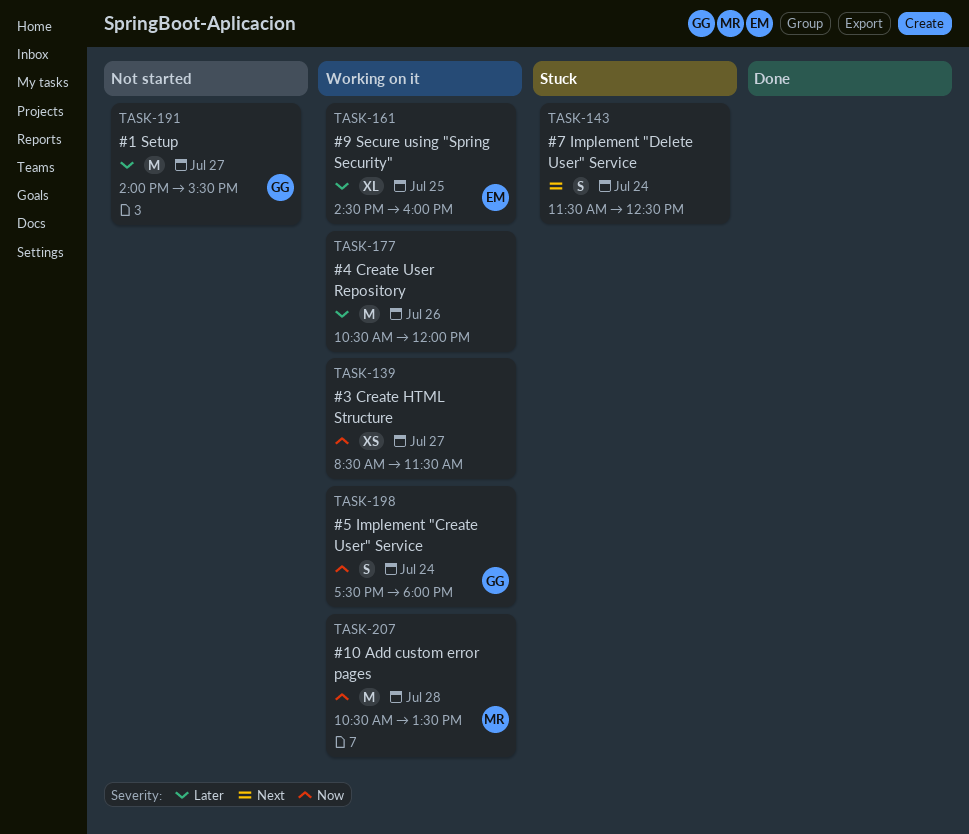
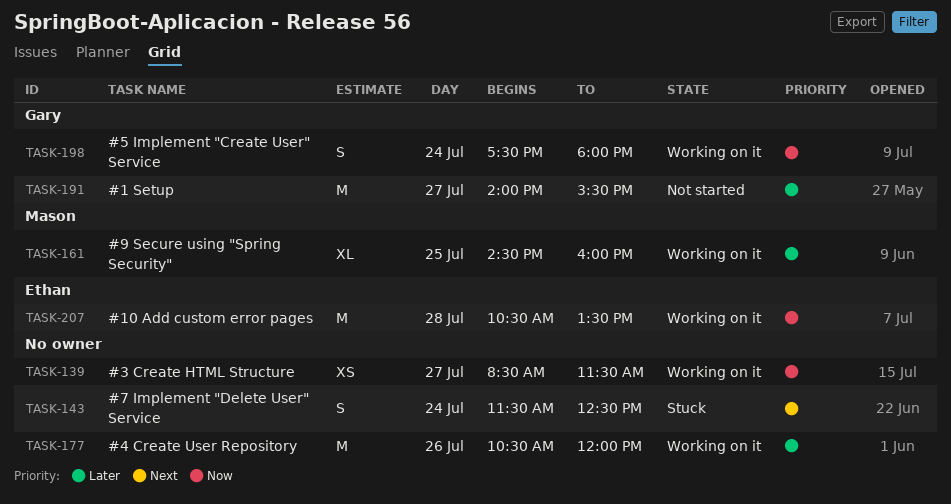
TASK-161, owner: Ethan -> Mason
TASK-207, owner: Mason -> Ethan

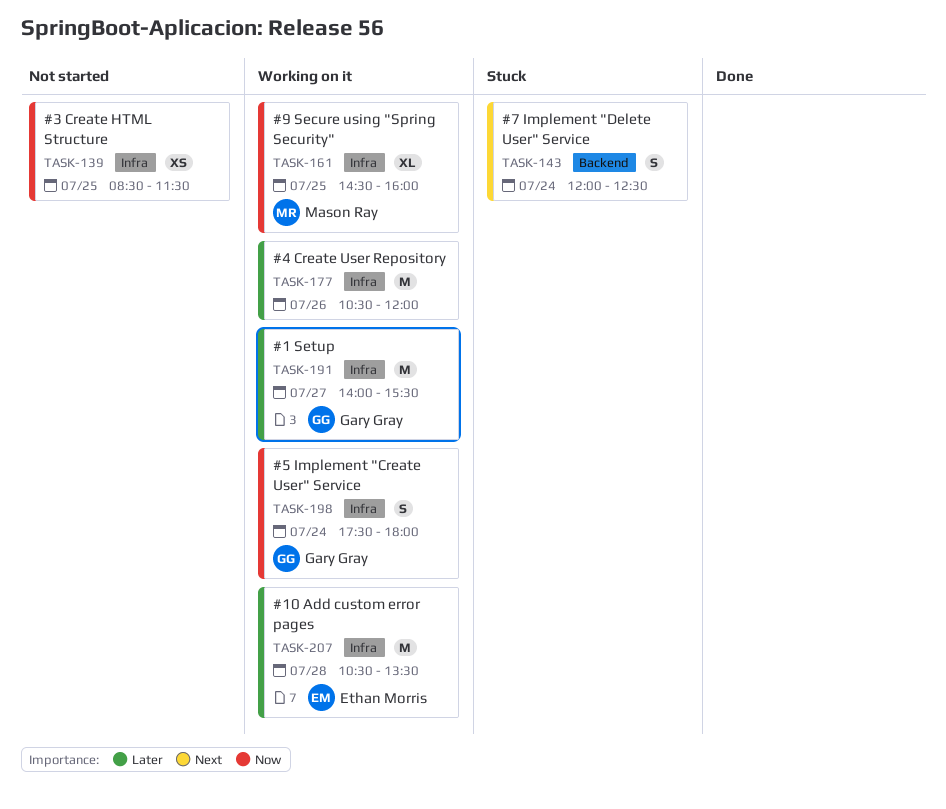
TASK-139, status: Working on it -> Not started
TASK-139, day: Jul 27 -> Jul 25
TASK-143, begins: 11:30 -> 12:00
TASK-161, priority: Later -> Now
TASK-191, status: Not started -> Working on it
TASK-207, priority: Now -> Later

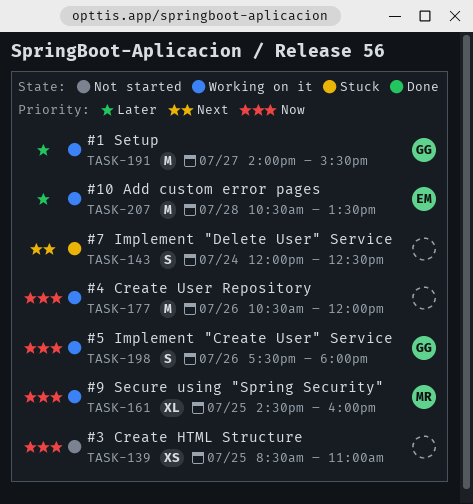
TASK-139, ends: 11:30 -> 11:00
TASK-177, priority: Later -> Now
TASK-198, day: Jul 24 -> Jul 26

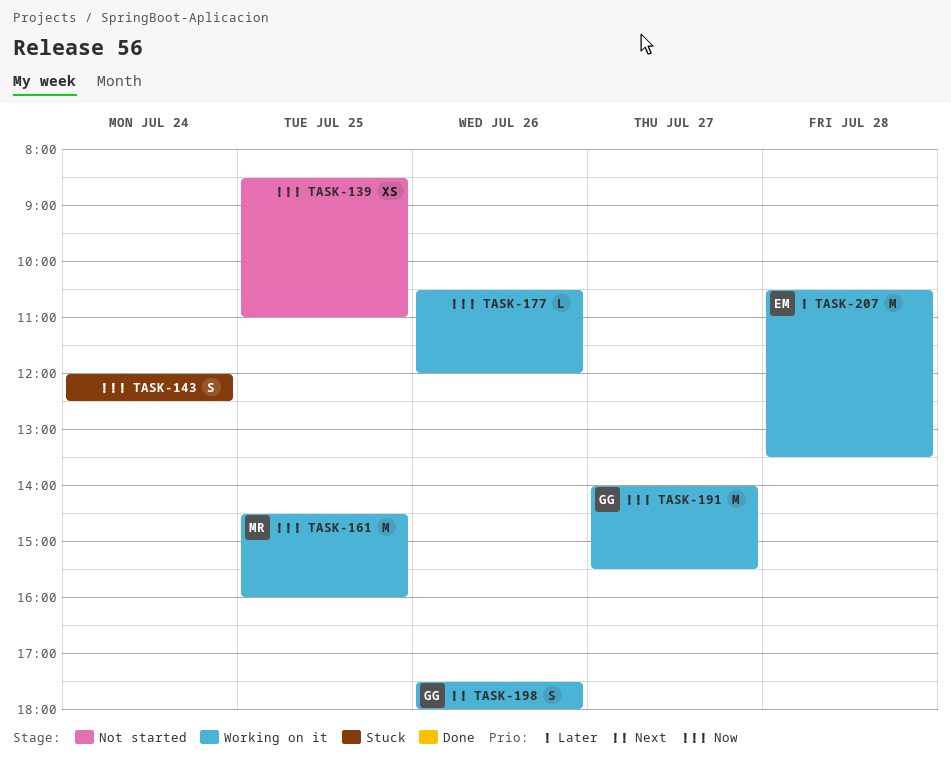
TASK-143, priority: Next -> Now
TASK-161, estimate: XL -> M
TASK-177, estimate: M -> L
TASK-191, priority: Later -> Now
TASK-198, priority: Now -> Next

